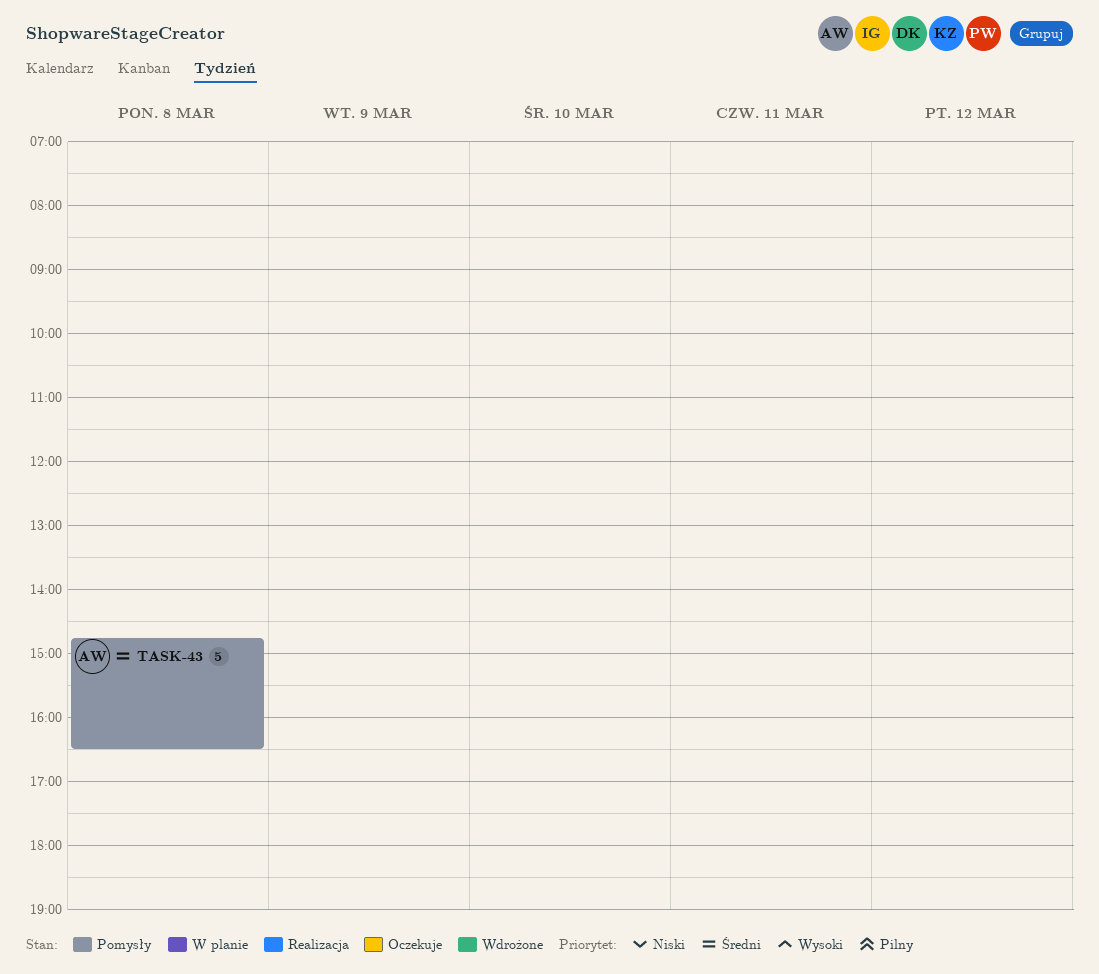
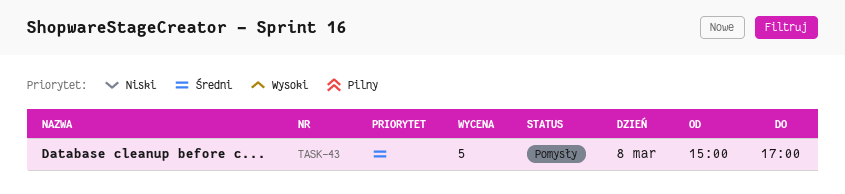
TASK-43, begins: 14:45 -> 15:00
TASK-43, ends: 16:30 -> 17:00

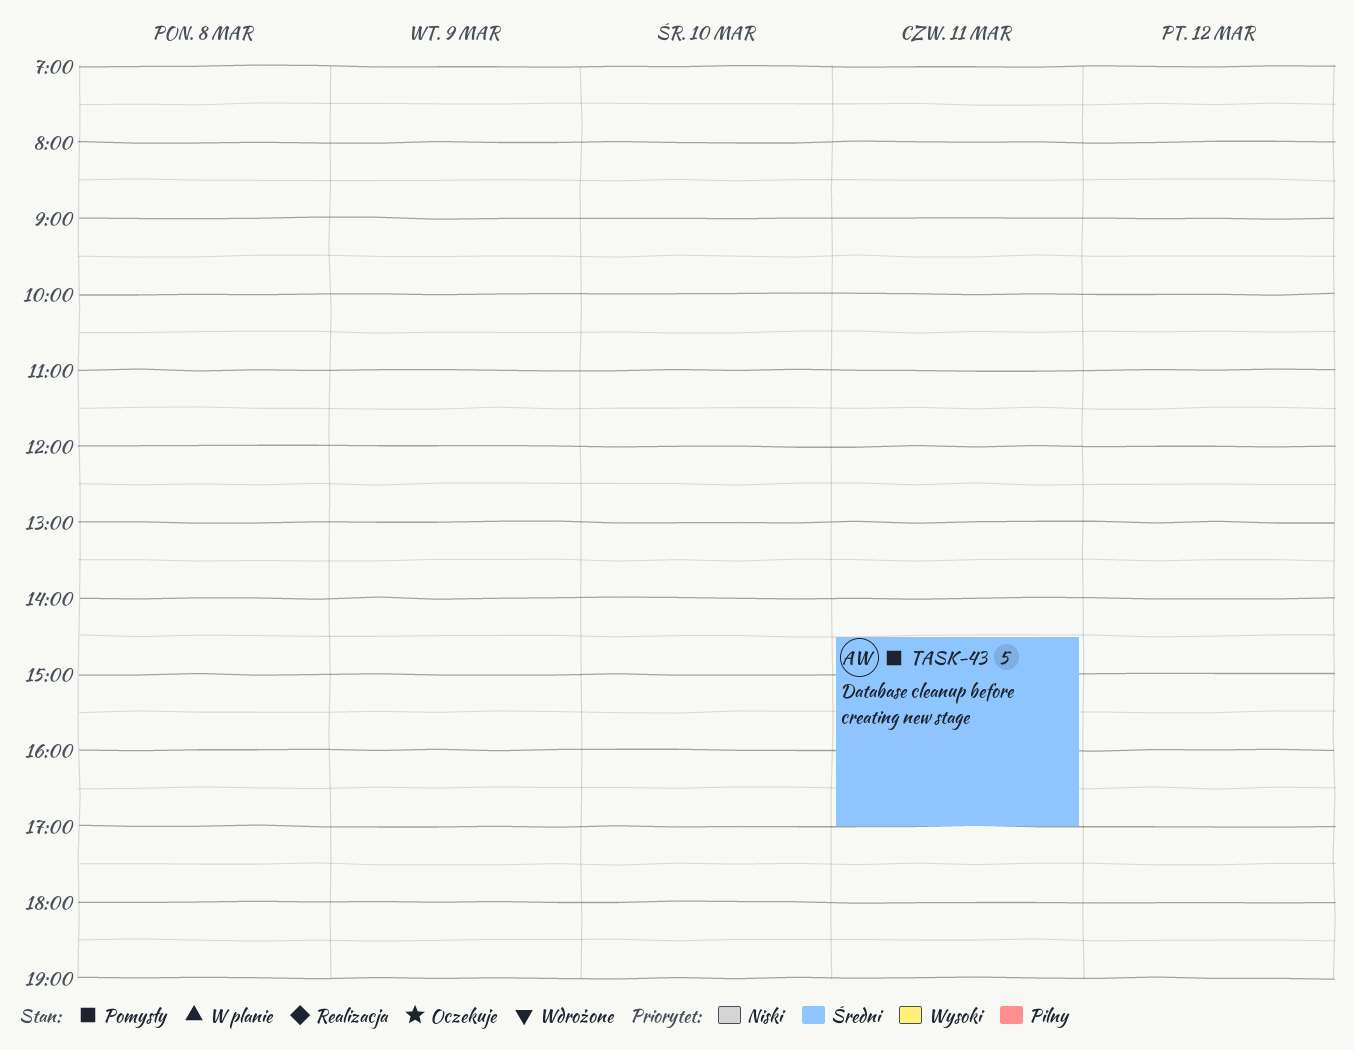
TASK-43, day: Mar 8 -> Mar 11
TASK-43, begins: 15:00 -> 14:30

